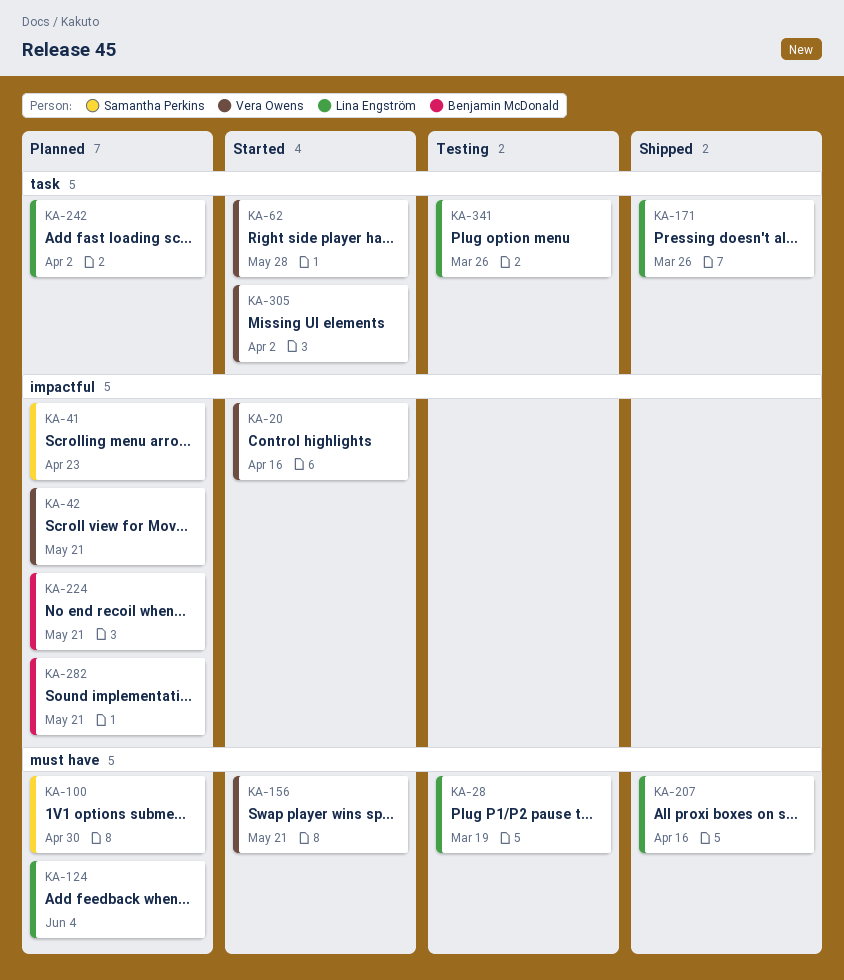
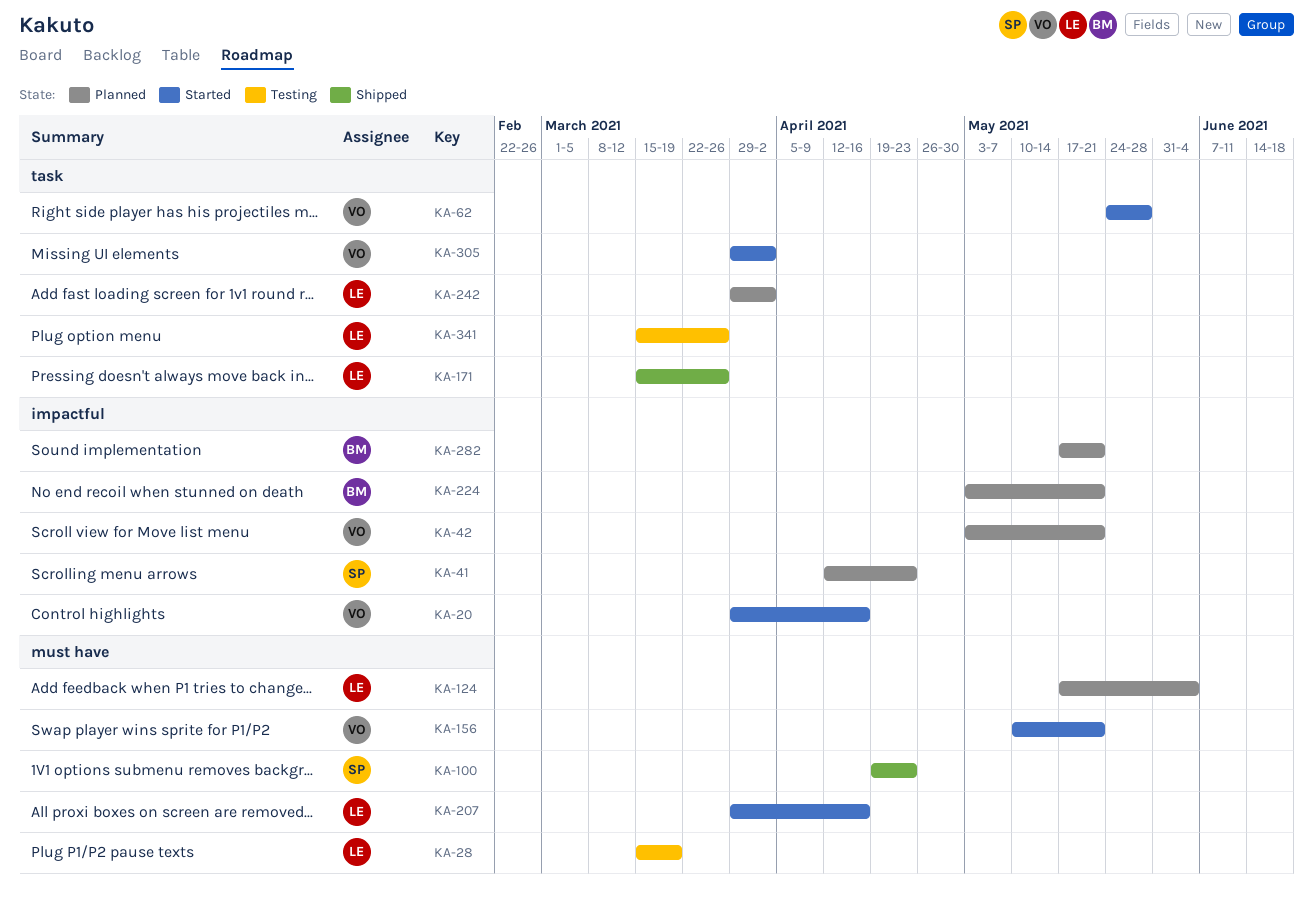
KA-100, status: Planned -> Shipped
KA-100, due: Apr 30 -> Apr 23
KA-207, status: Shipped -> Started

